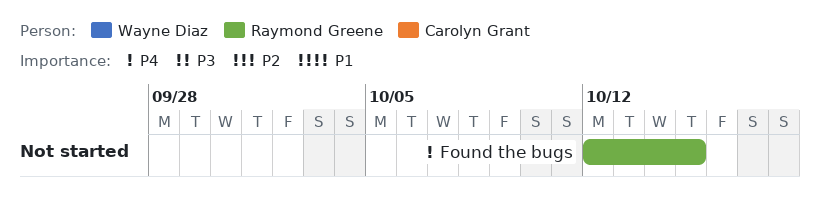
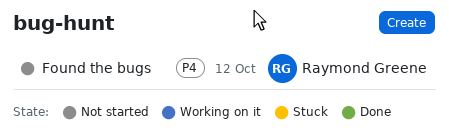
Found the bugs, due: Oct 15 -> Oct 12

